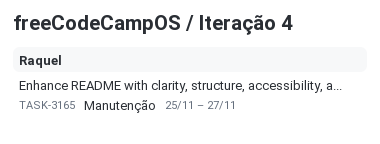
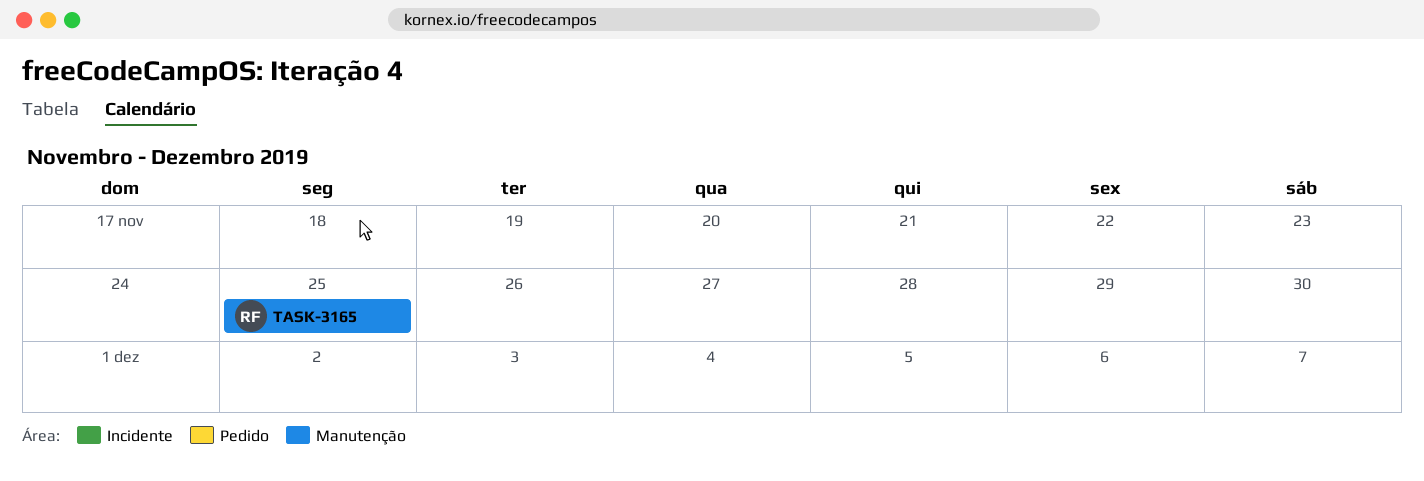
TASK-3165, due: Nov 27 -> Nov 25

